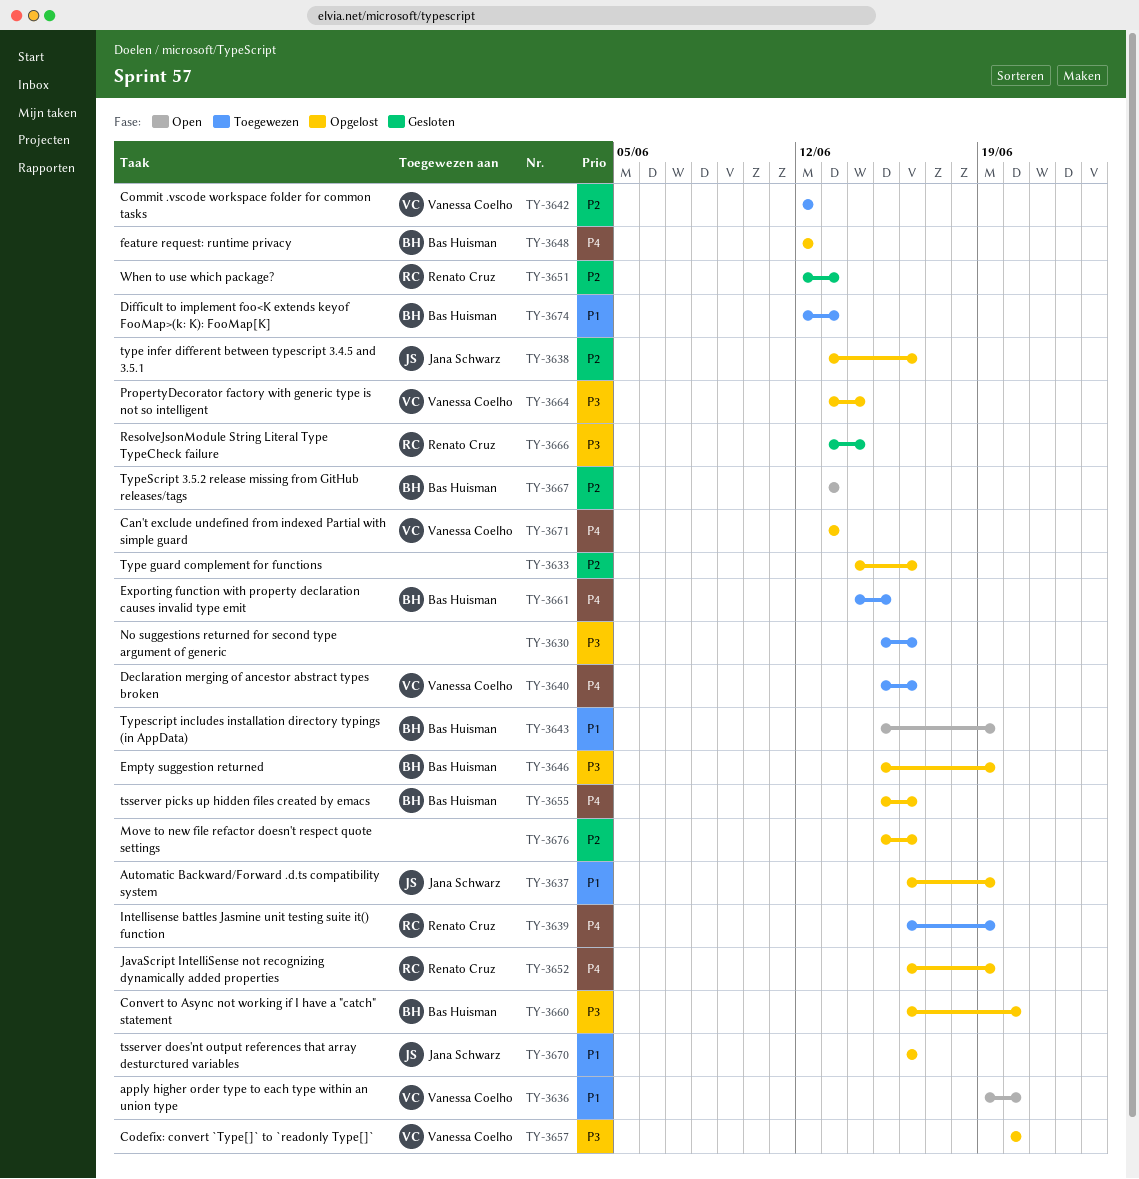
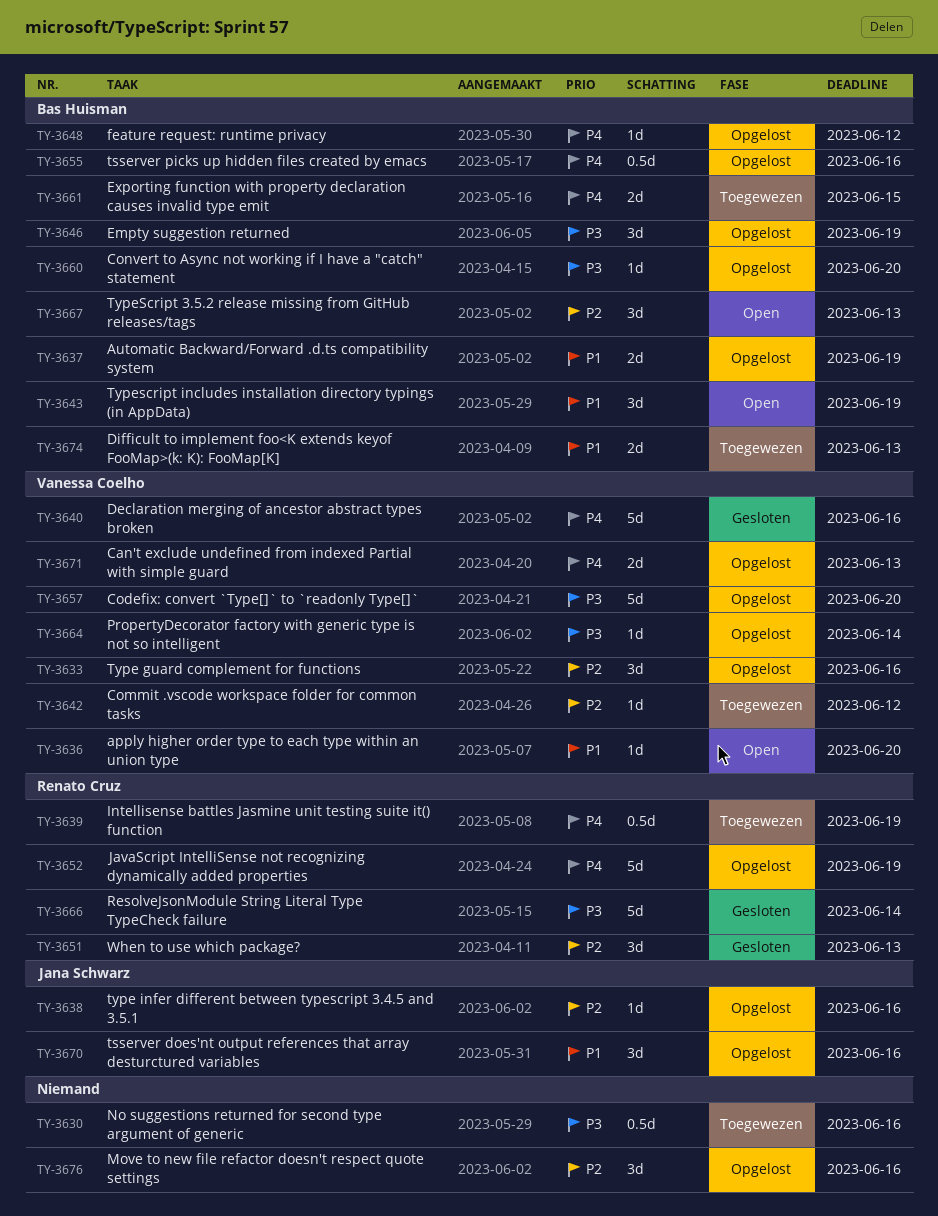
TY-3633, owner: none -> Vanessa Coelho
TY-3637, owner: Jana Schwarz -> Bas Huisman
TY-3640, status: Toegewezen -> Gesloten

